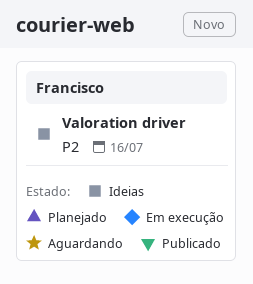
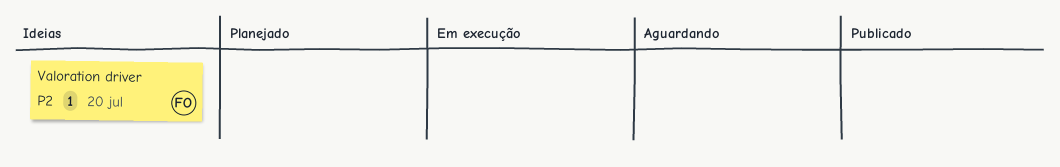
Valoration driver, due: Jul 16 -> Jul 20

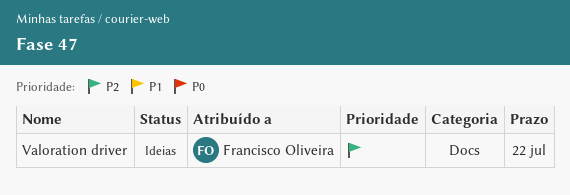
Valoration driver, due: Jul 20 -> Jul 22

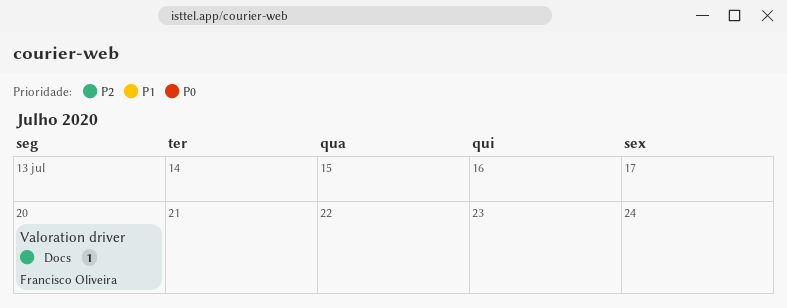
Valoration driver, due: Jul 22 -> Jul 20

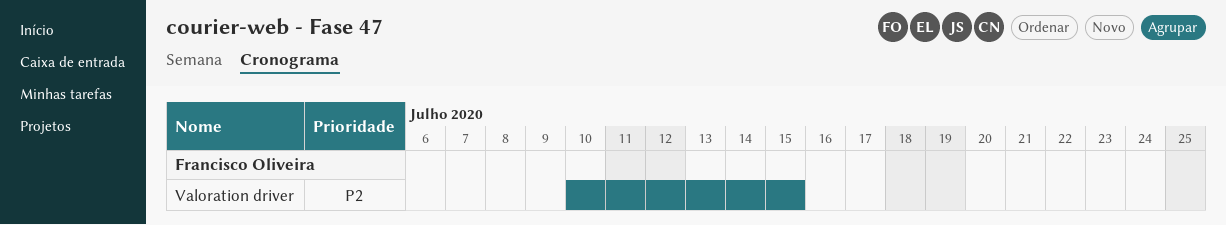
Valoration driver, due: Jul 20 -> Jul 15

